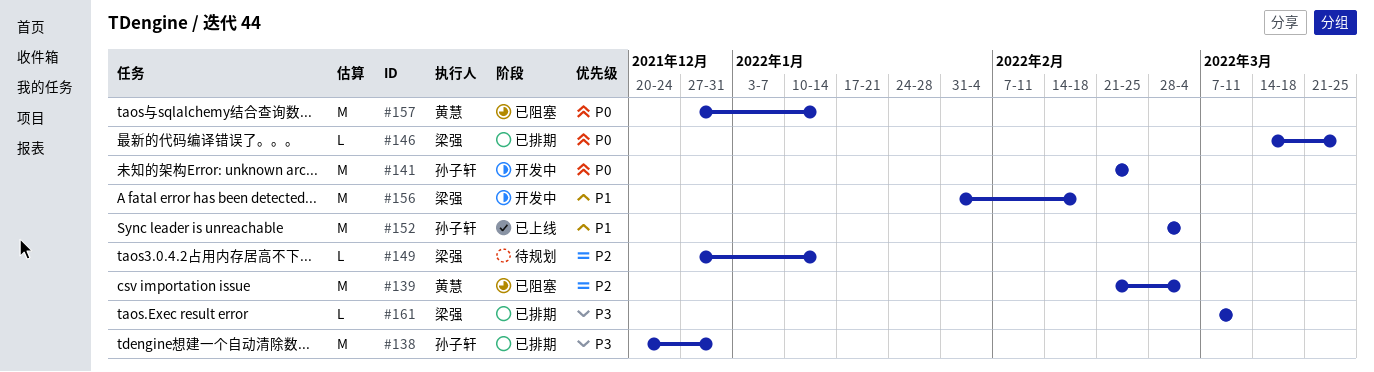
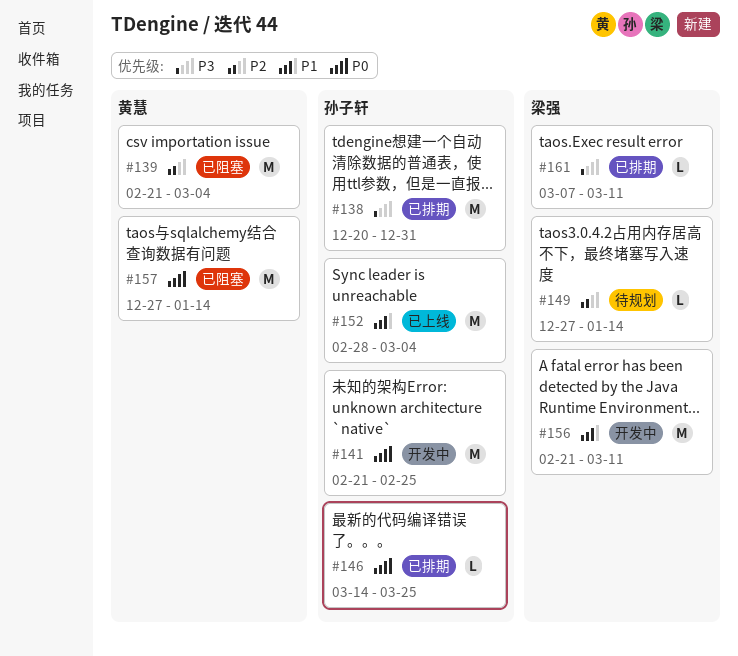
#146, owner: 梁强 -> 孙子轩
#156, start: Jan 31 -> Feb 21
#156, due: Feb 18 -> Mar 11

